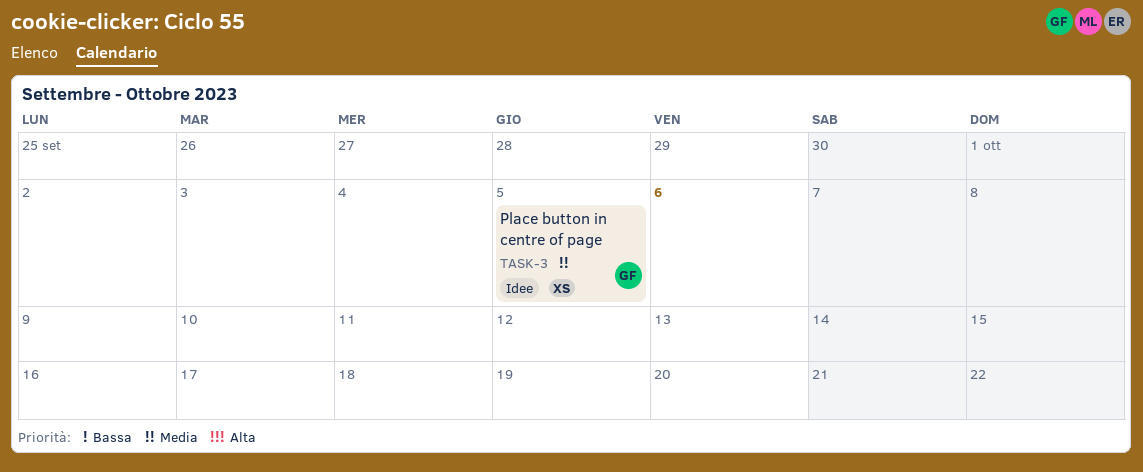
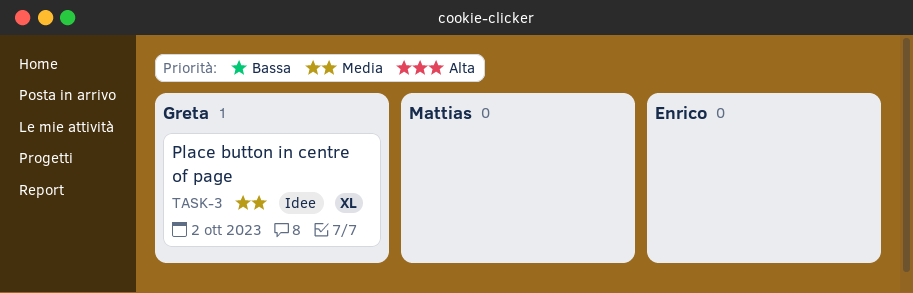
TASK-3, estimate: XS -> XL
TASK-3, due: Oct 5 -> Oct 2

